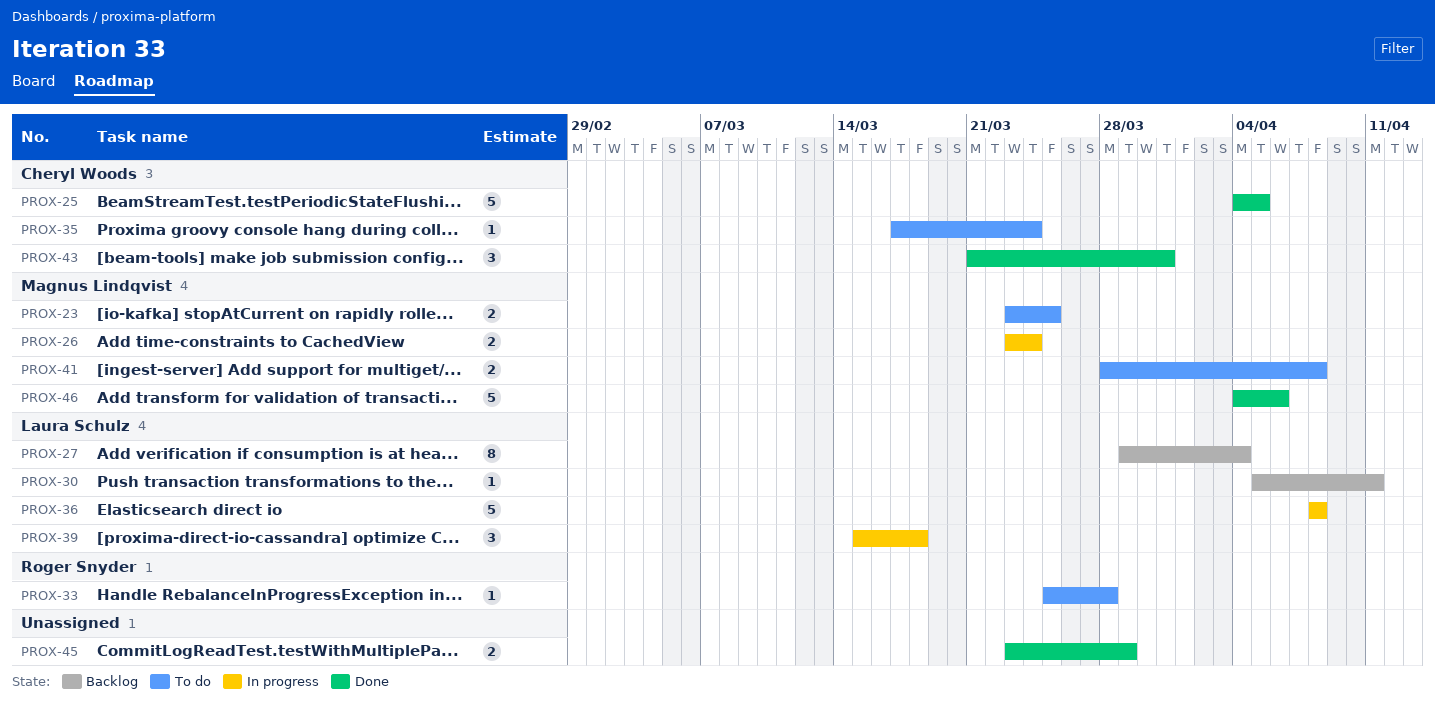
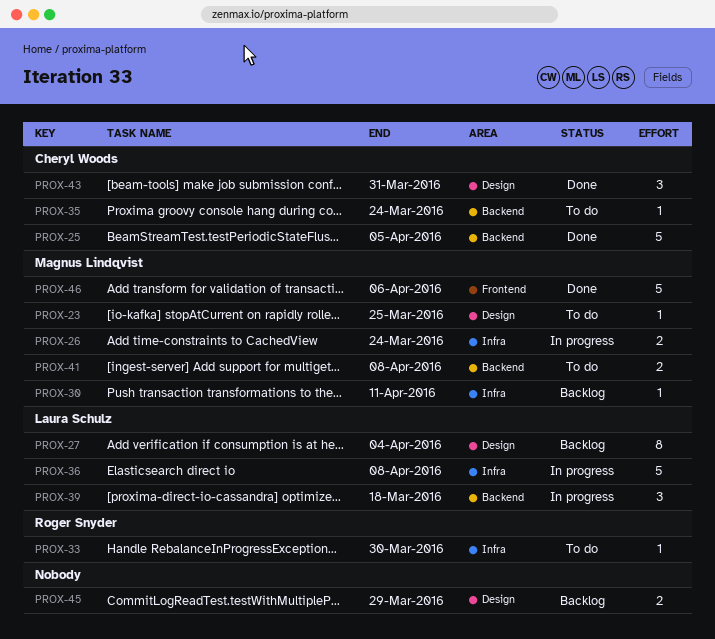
PROX-23, estimate: 2 -> 1
PROX-30, owner: Laura Schulz -> Magnus Lindqvist
PROX-33, due: Mar 28 -> Mar 30
PROX-45, status: Done -> Backlog

